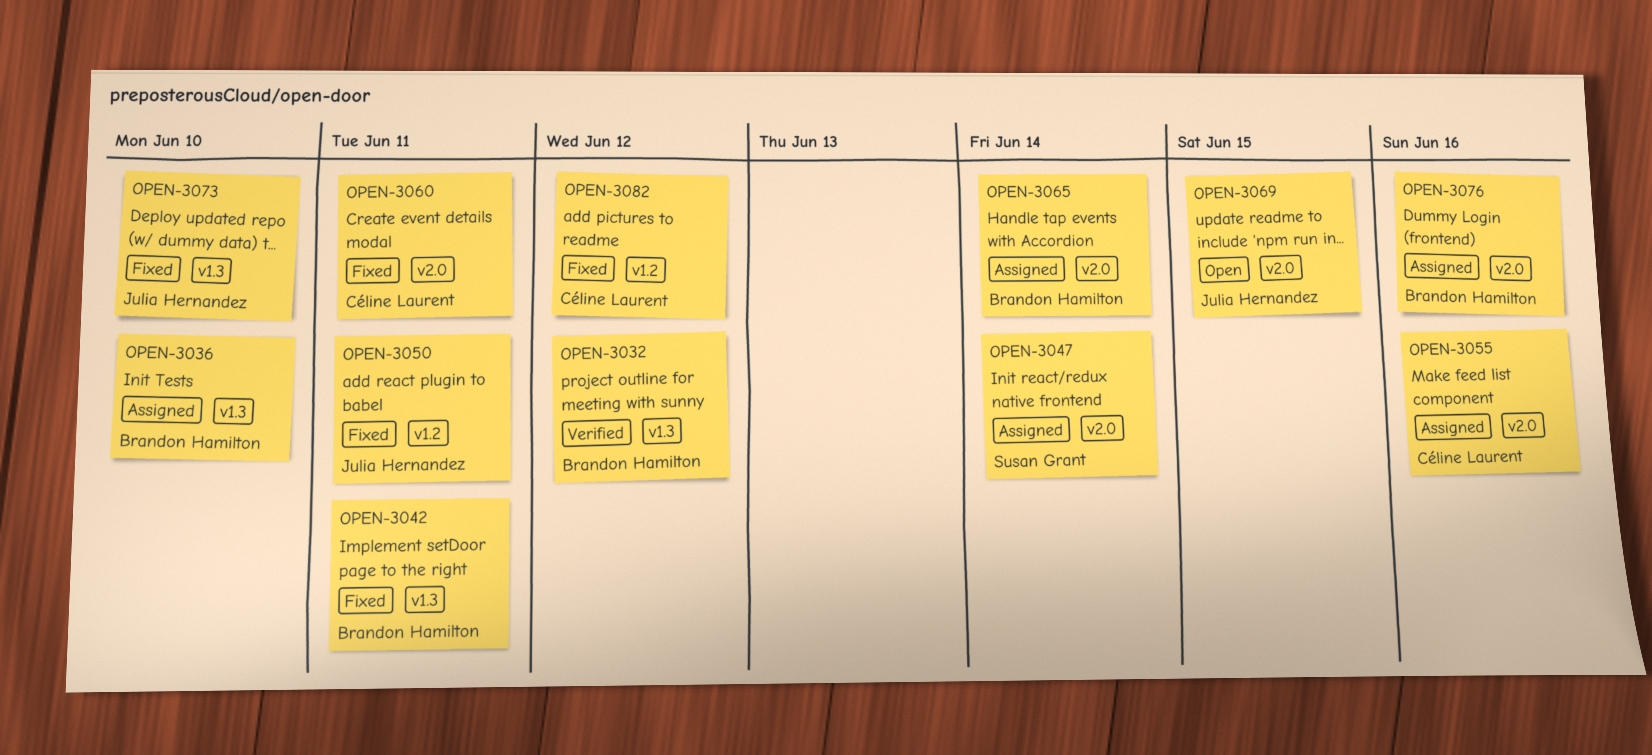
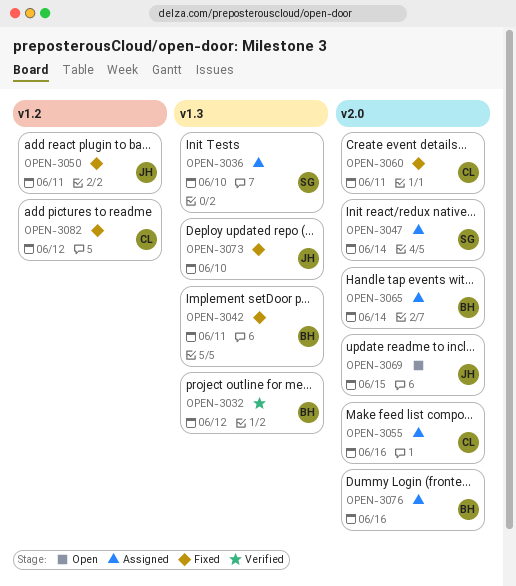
OPEN-3036, owner: Brandon Hamilton -> Susan Grant

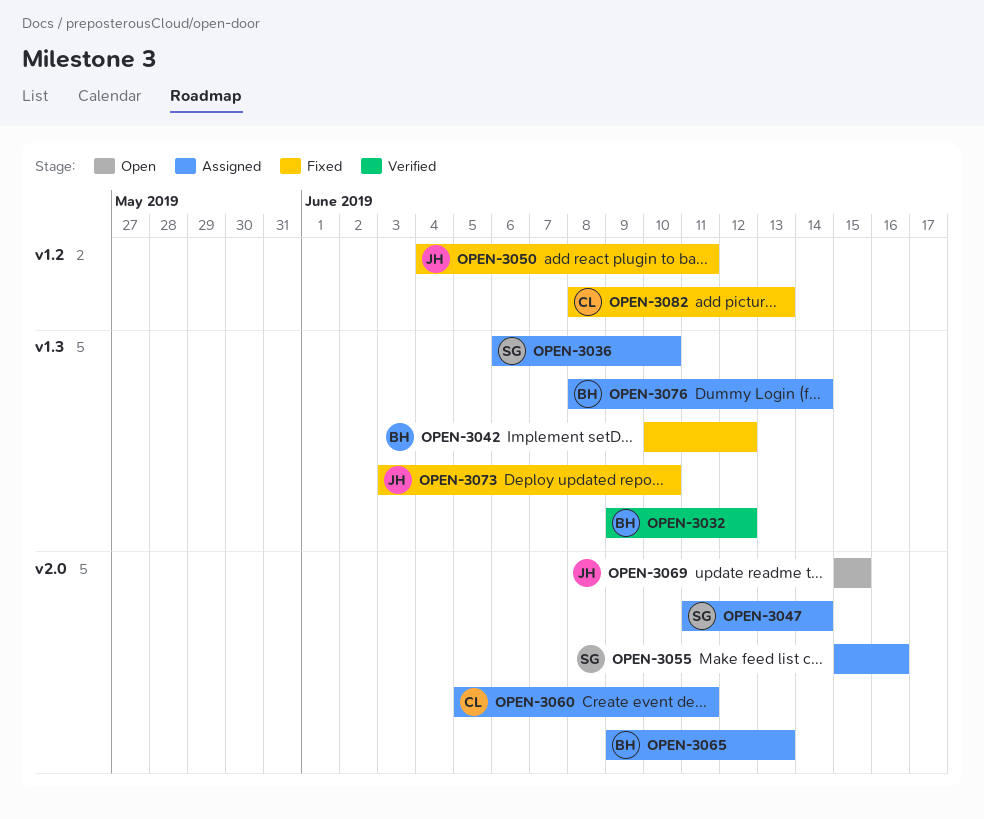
OPEN-3042, due: Jun 11 -> Jun 12
OPEN-3055, owner: CL -> SG
OPEN-3060, status: Fixed -> Assigned
OPEN-3065, due: Jun 14 -> Jun 13
OPEN-3076, label: v2.0 -> v1.3
OPEN-3076, due: Jun 16 -> Jun 14
OPEN-3082, due: Jun 12 -> Jun 13

